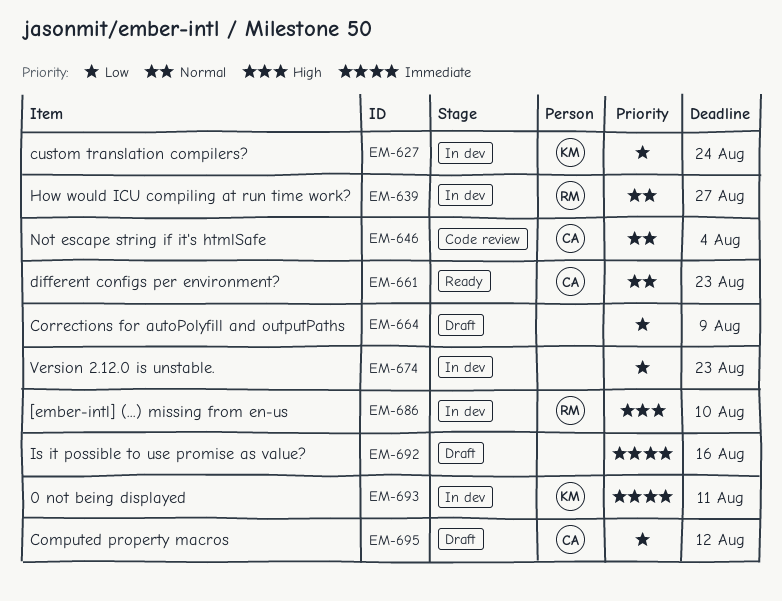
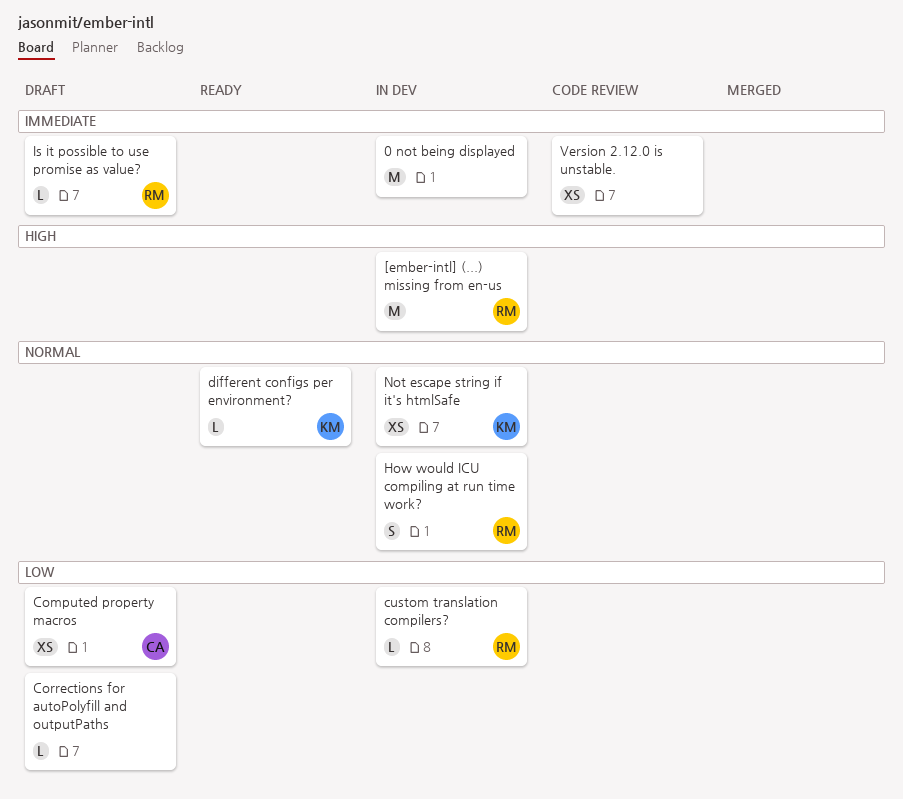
0 not being displayed, owner: KM -> none
custom translation compilers?, owner: KM -> RM
different configs per environment?, owner: CA -> KM
Is it possible to use promise as value?, owner: none -> RM
Not escape string if it's htmlSafe, status: Code review -> In dev
Not escape string if it's htmlSafe, owner: CA -> KM
Version 2.12.0 is unstable., status: In dev -> Code review
Version 2.12.0 is unstable., priority: Low -> Immediate

